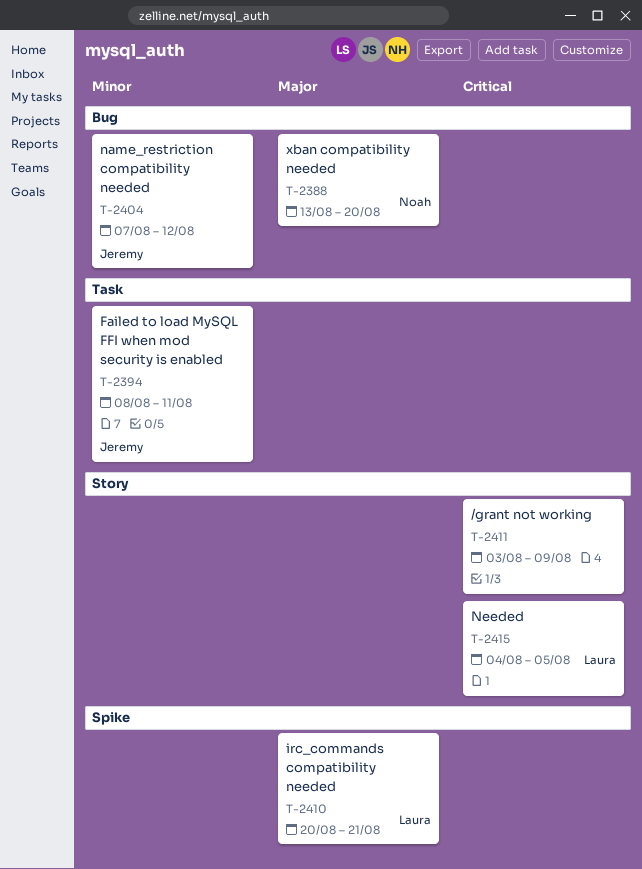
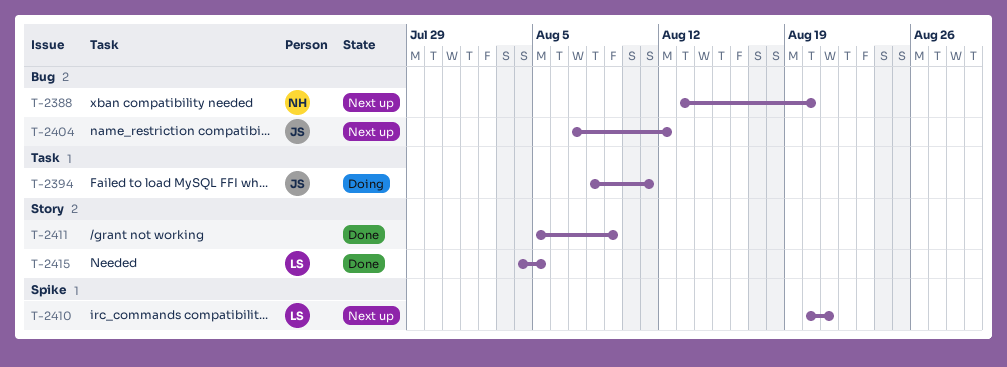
T-2411, start: Aug 3 -> Aug 5

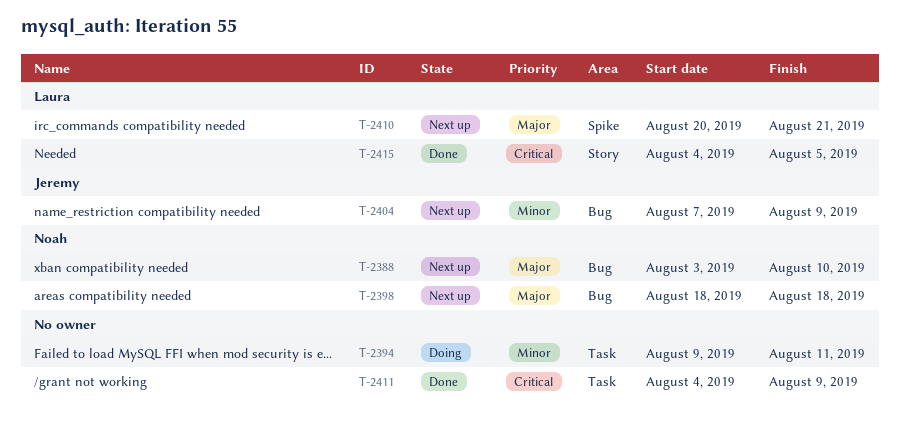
T-2388, start: Aug 13 -> Aug 3
T-2388, due: Aug 20 -> Aug 10
T-2394, owner: Jeremy -> none
T-2394, start: Aug 8 -> Aug 9
T-2398: none -> present
T-2404, due: Aug 12 -> Aug 9
T-2411, label: Story -> Task
T-2411, start: Aug 5 -> Aug 4

